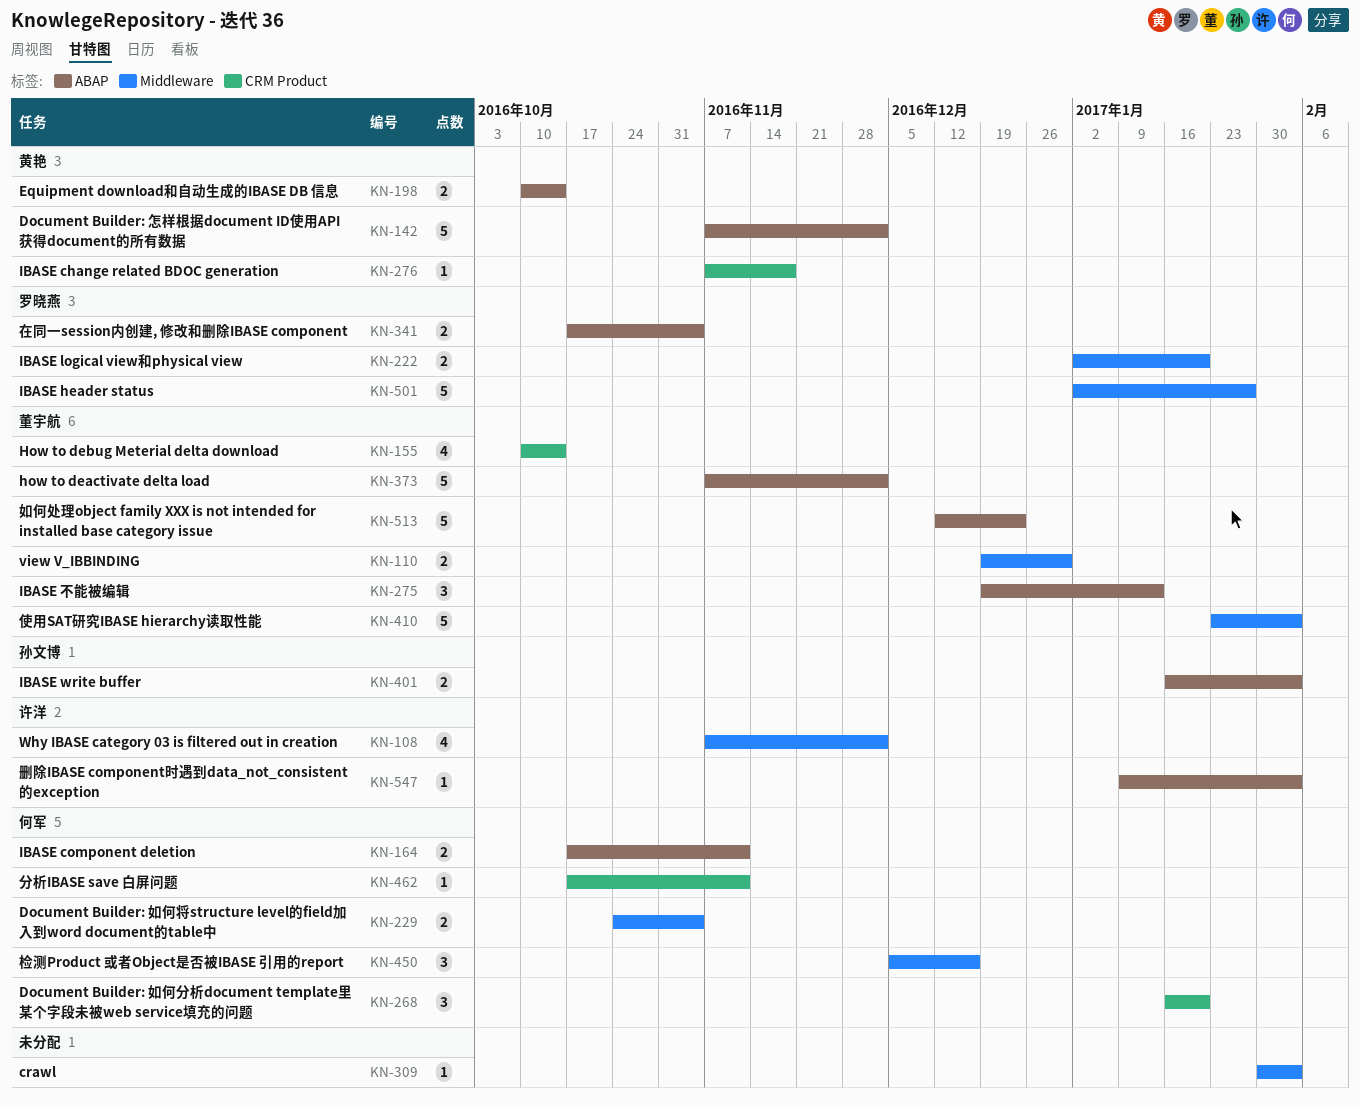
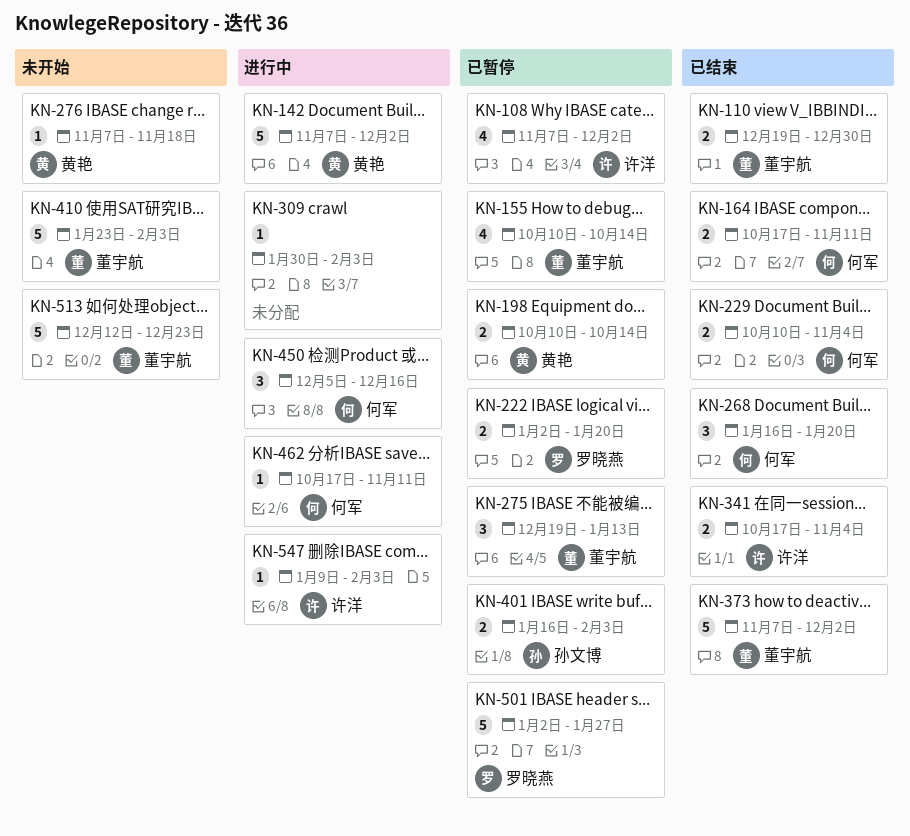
KN-229, start: Oct 24 -> Oct 10
KN-341, owner: 罗晓燕 -> 许洋

